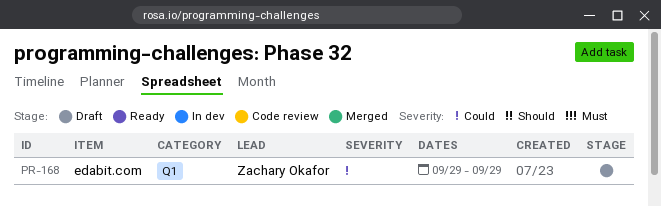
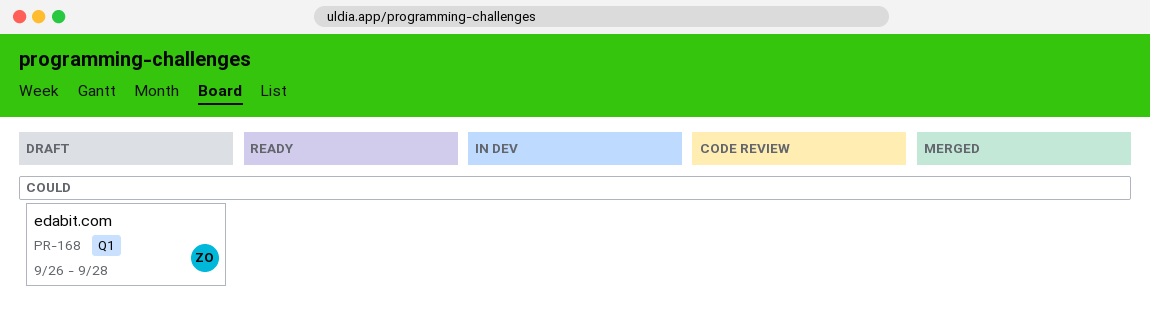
PR-168, start: Sep 29 -> Sep 26
PR-168, due: Sep 29 -> Sep 28

